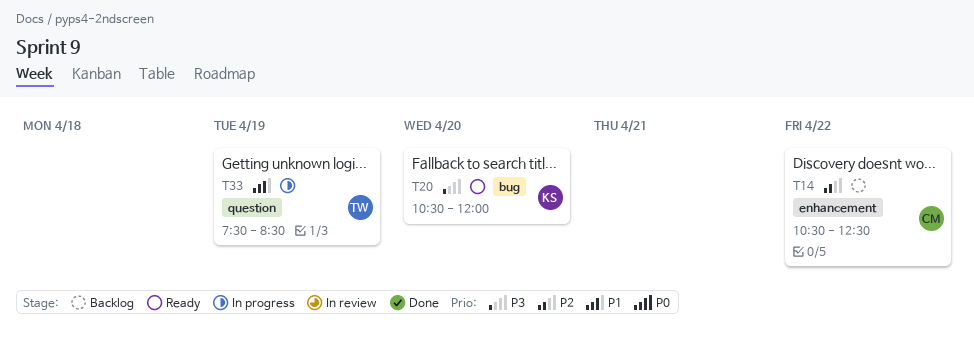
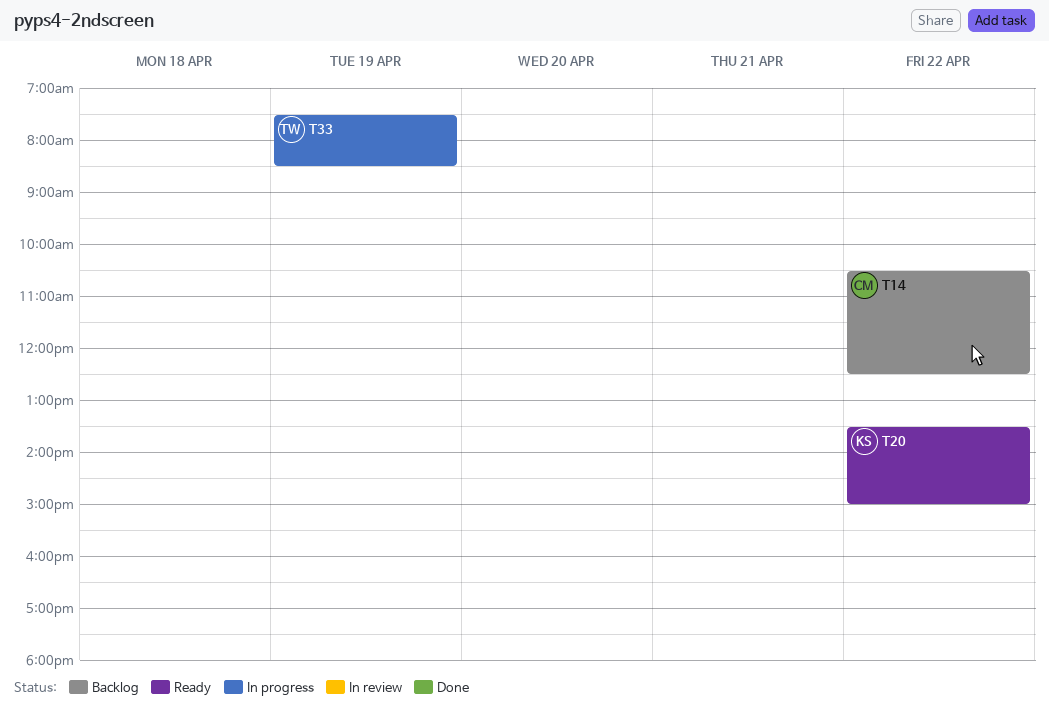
T20, day: Apr 20 -> Apr 22
T20, begins: 10:30 -> 13:30
T20, ends: 12:00 -> 15:00

